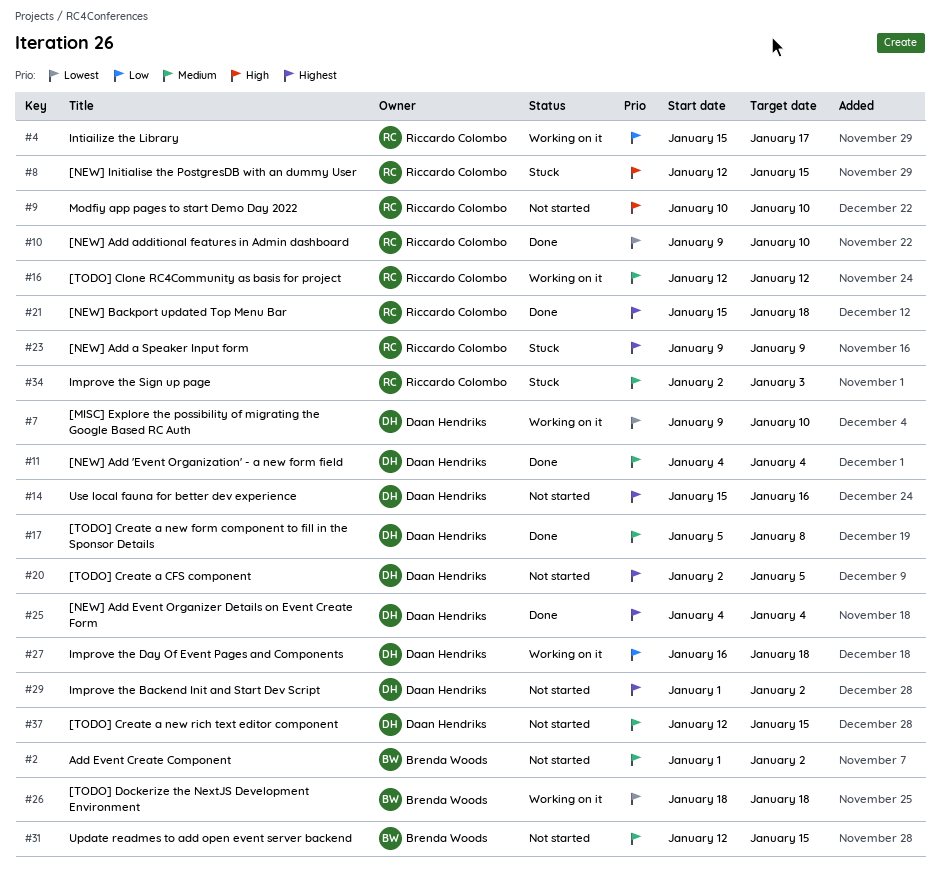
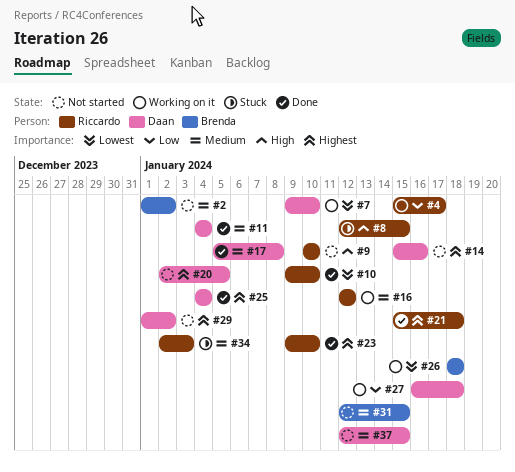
#23, status: Stuck -> Done
#23, due: Jan 9 -> Jan 10

